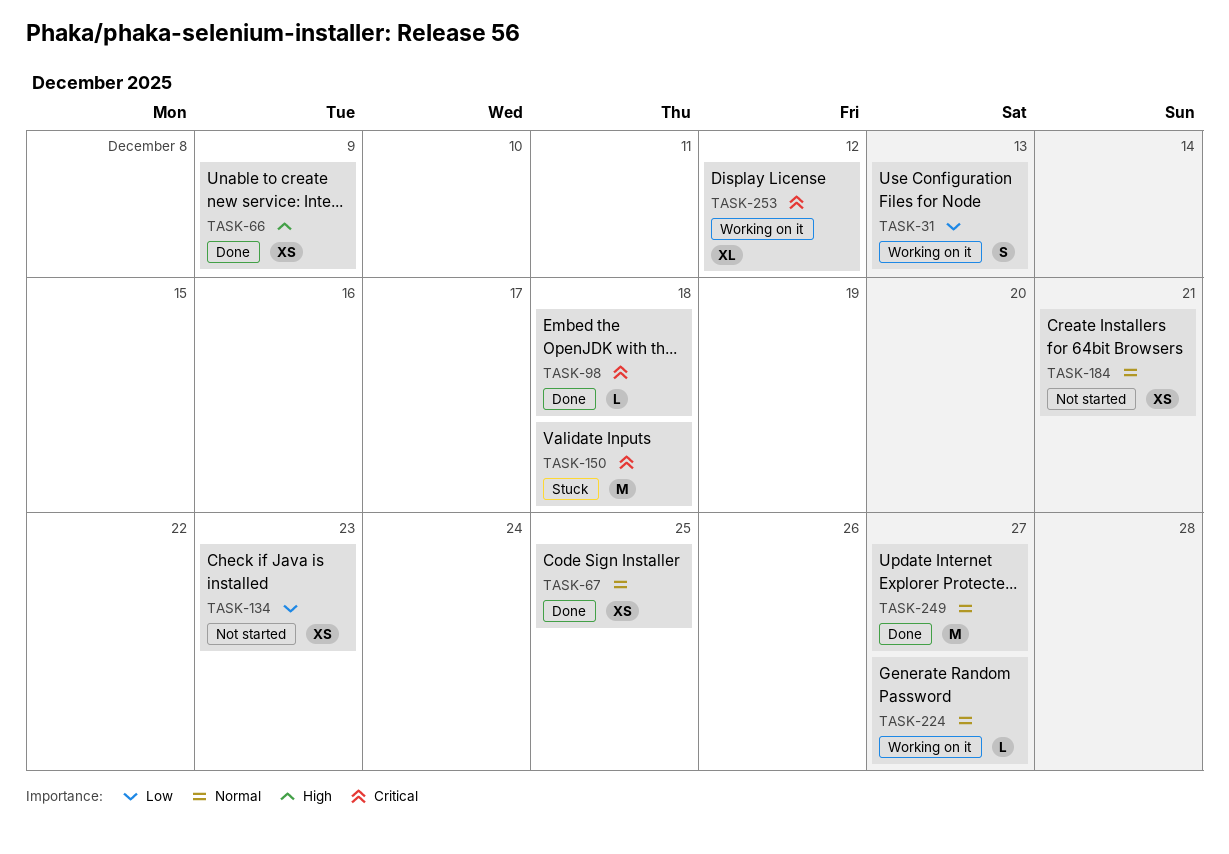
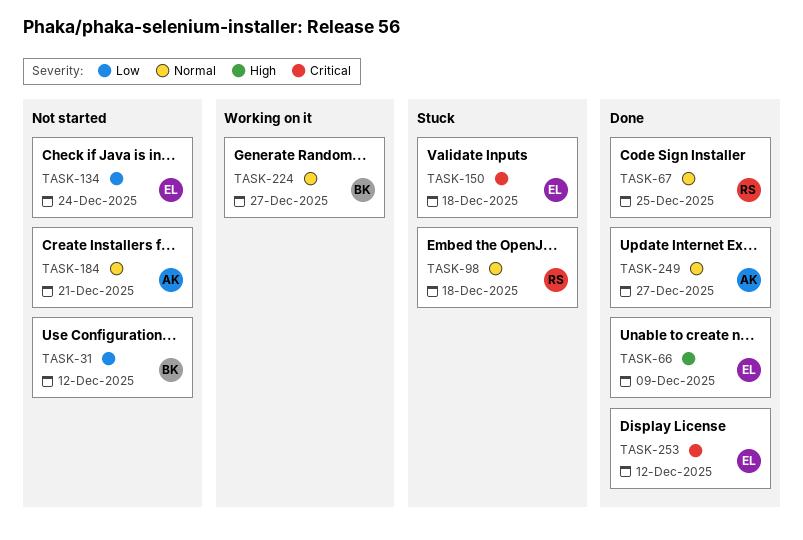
TASK-31, status: Working on it -> Not started
TASK-31, due: Dec 13 -> Dec 12
TASK-98, status: Done -> Stuck
TASK-98, priority: Critical -> Normal
TASK-134, due: Dec 23 -> Dec 24
TASK-253, status: Working on it -> Done

